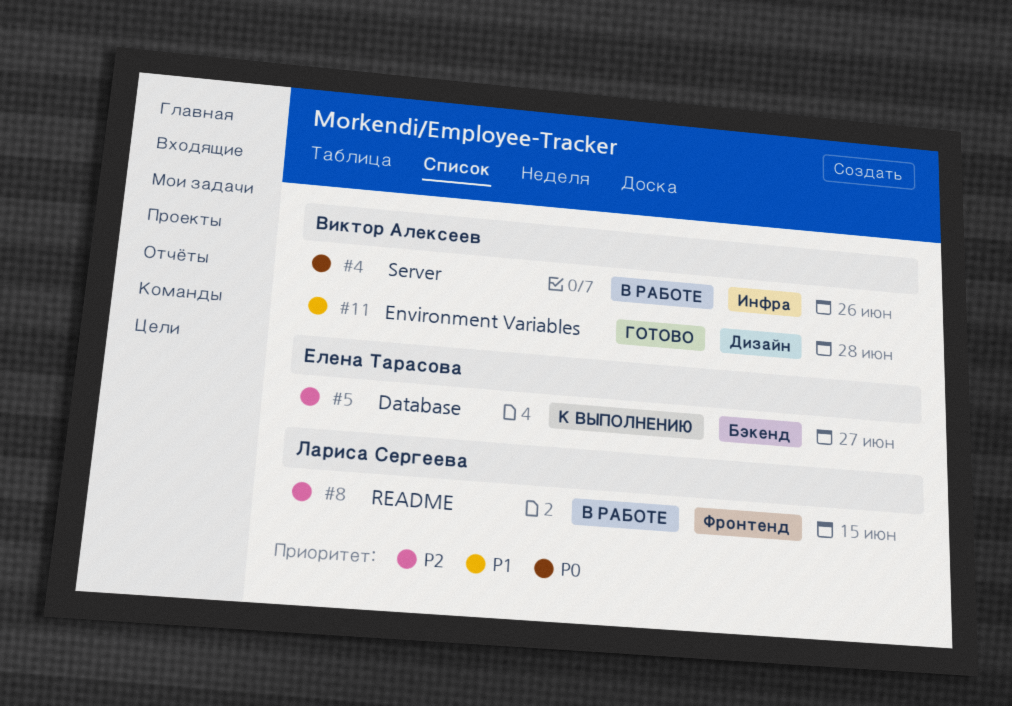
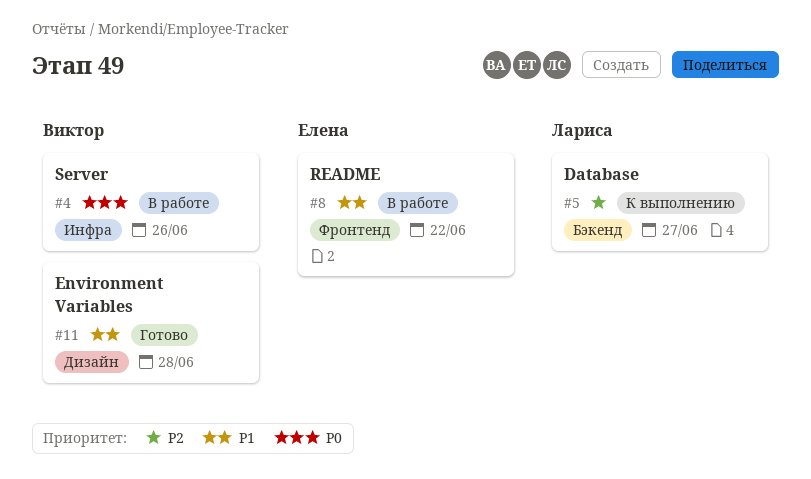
#5, owner: Елена Тарасова -> Лариса Сергеева
#8, owner: Лариса Сергеева -> Елена Тарасова
#8, priority: P2 -> P1
#8, due: Jun 15 -> Jun 22

